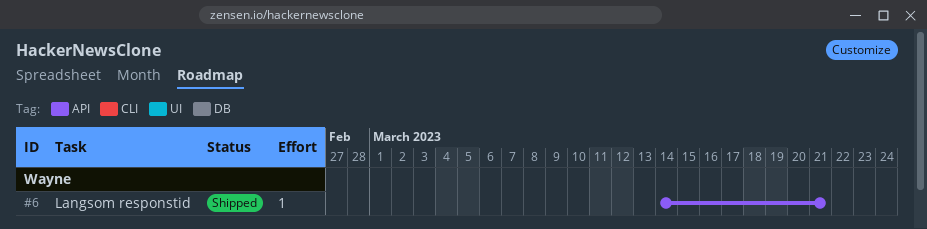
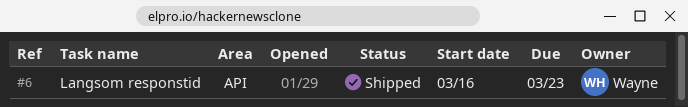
#6, start: Mar 14 -> Mar 16
#6, due: Mar 21 -> Mar 23

